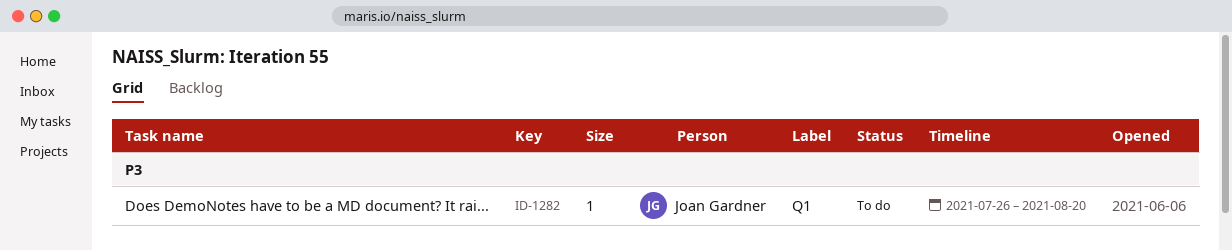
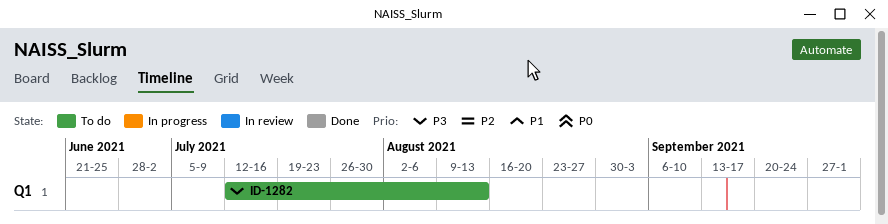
ID-1282, start: Jul 26 -> Jul 12
ID-1282, due: Aug 20 -> Aug 13

